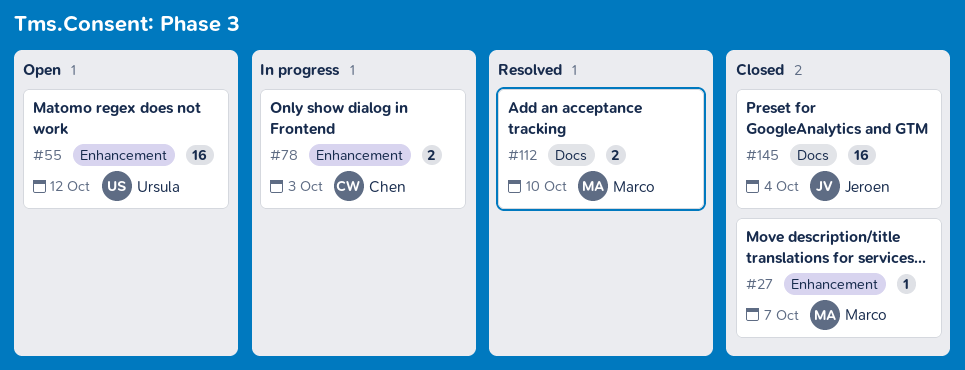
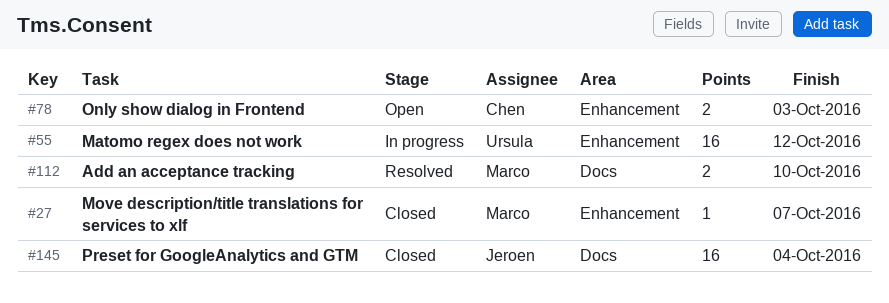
#55, status: Open -> In progress
#78, status: In progress -> Open

